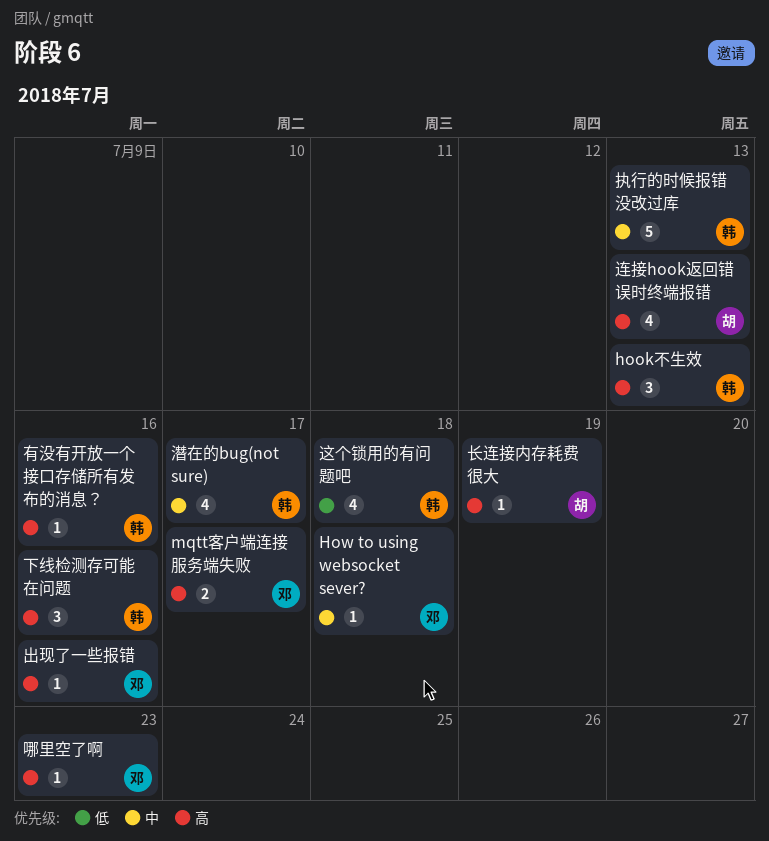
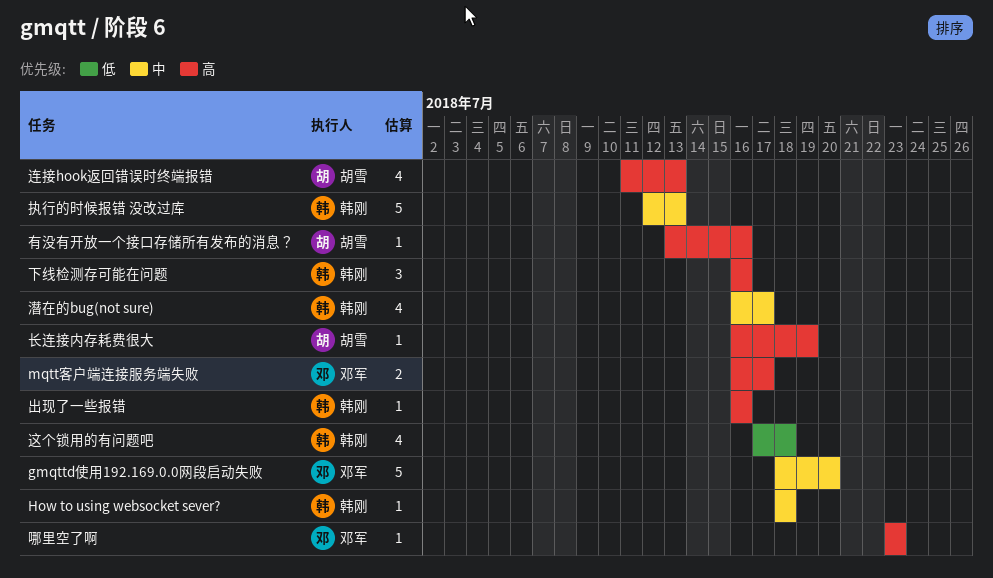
gmqttd使用192.169.0.0网段启动失败: none -> present
hook不生效: present -> none
How to using websocket sever?, owner: 邓军 -> 韩刚
出现了一些报错, owner: 邓军 -> 韩刚
有没有开放一个接口存储所有发布的消息？, owner: 韩刚 -> 胡雪

